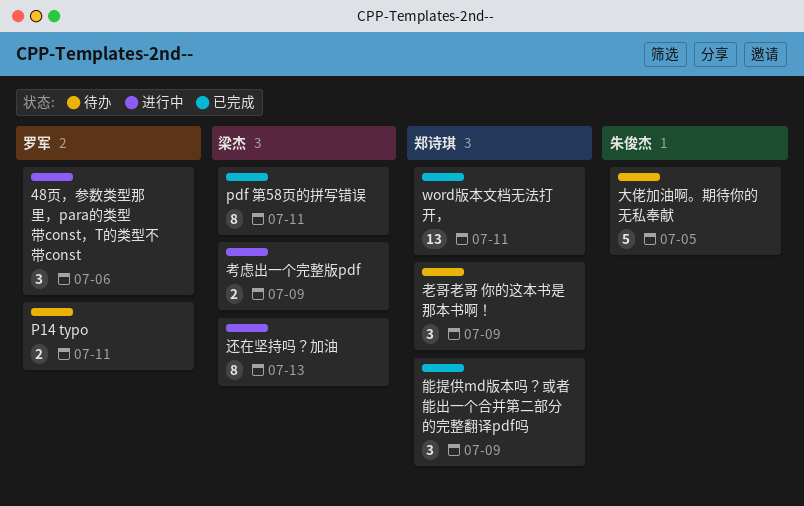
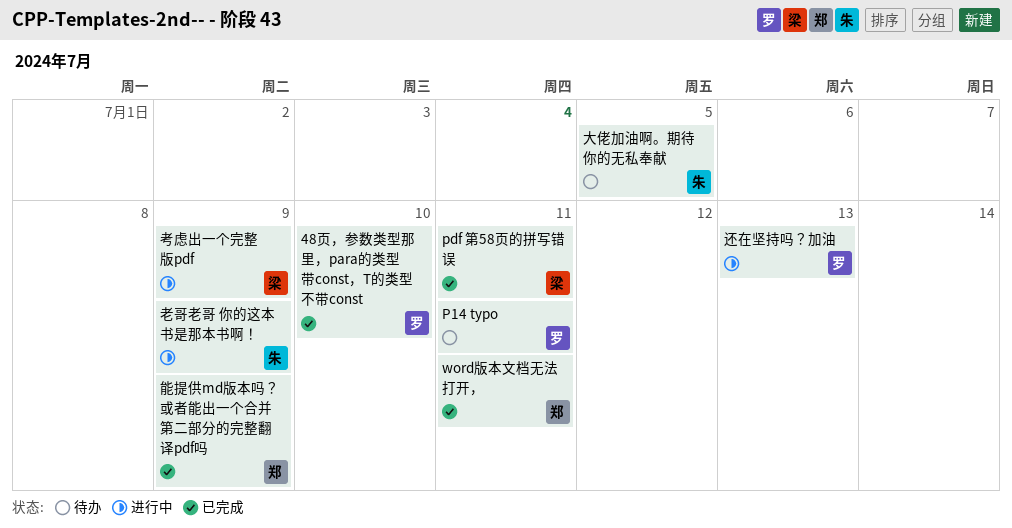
48页，参数类型那里，para的类型带const，T的类型不带const, status: 进行中 -> 已完成
48页，参数类型那里，para的类型带const，T的类型不带const, due: Jul 6 -> Jul 10
老哥老哥 你的这本书是那本书啊！, status: 待办 -> 进行中
老哥老哥 你的这本书是那本书啊！, owner: 郑诗琪 -> 朱俊杰
还在坚持吗？加油, owner: 梁杰 -> 罗军

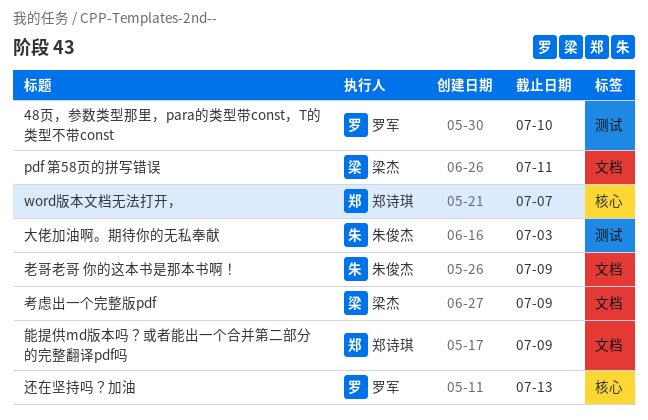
P14 typo: present -> none
word版本文档无法打开，, due: Jul 11 -> Jul 7
大佬加油啊。期待你的无私奉献, due: Jul 5 -> Jul 3

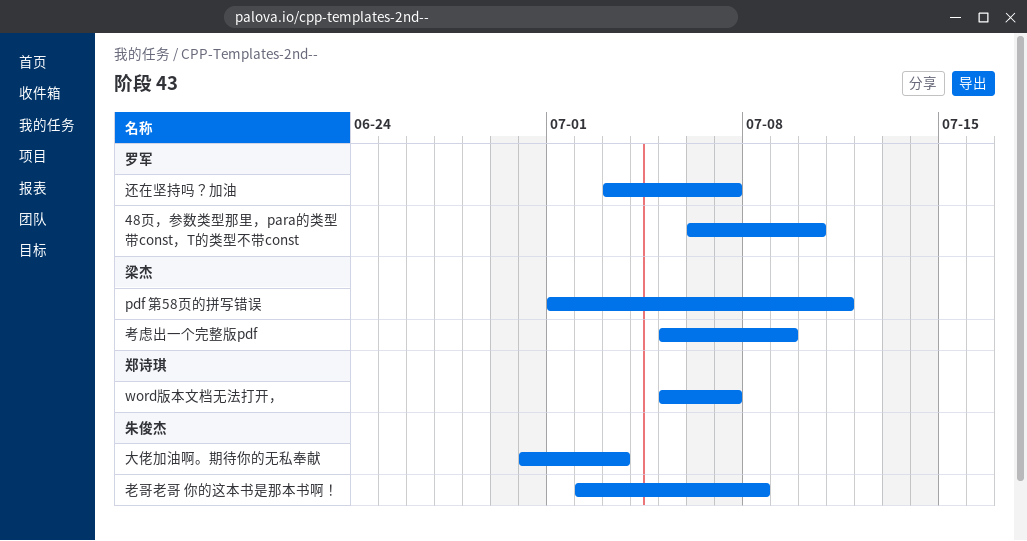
老哥老哥 你的这本书是那本书啊！, due: Jul 9 -> Jul 8
能提供md版本吗？或者能出一个合并第二部分的完整翻译pdf吗: present -> none
还在坚持吗？加油, due: Jul 13 -> Jul 7

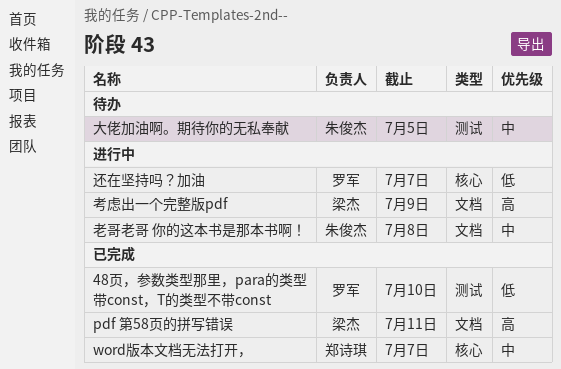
大佬加油啊。期待你的无私奉献, due: Jul 3 -> Jul 5

